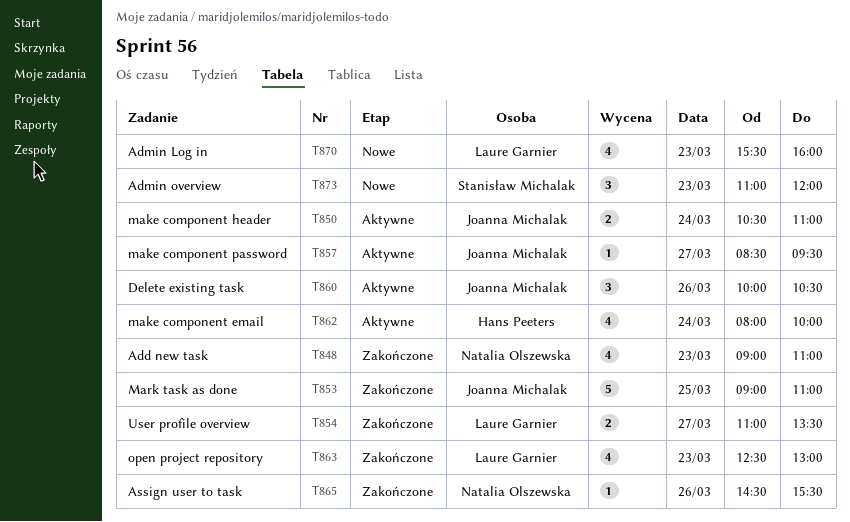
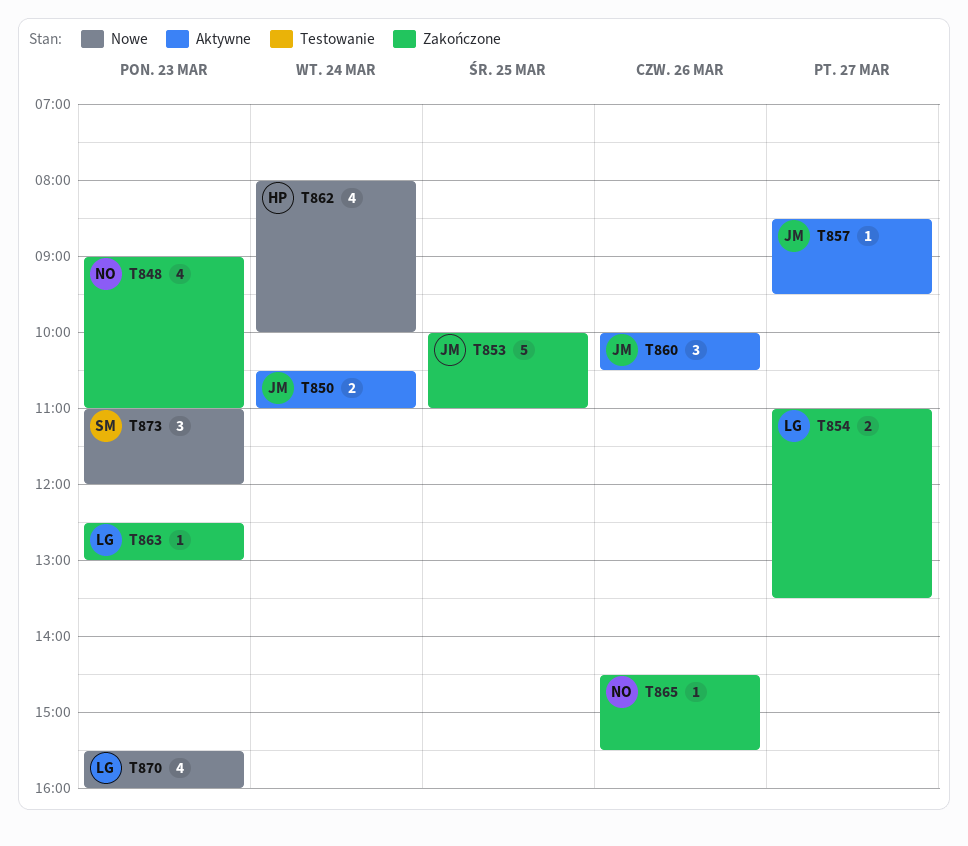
T853, begins: 09:00 -> 10:00
T862, status: Aktywne -> Nowe
T863, estimate: 4 -> 1

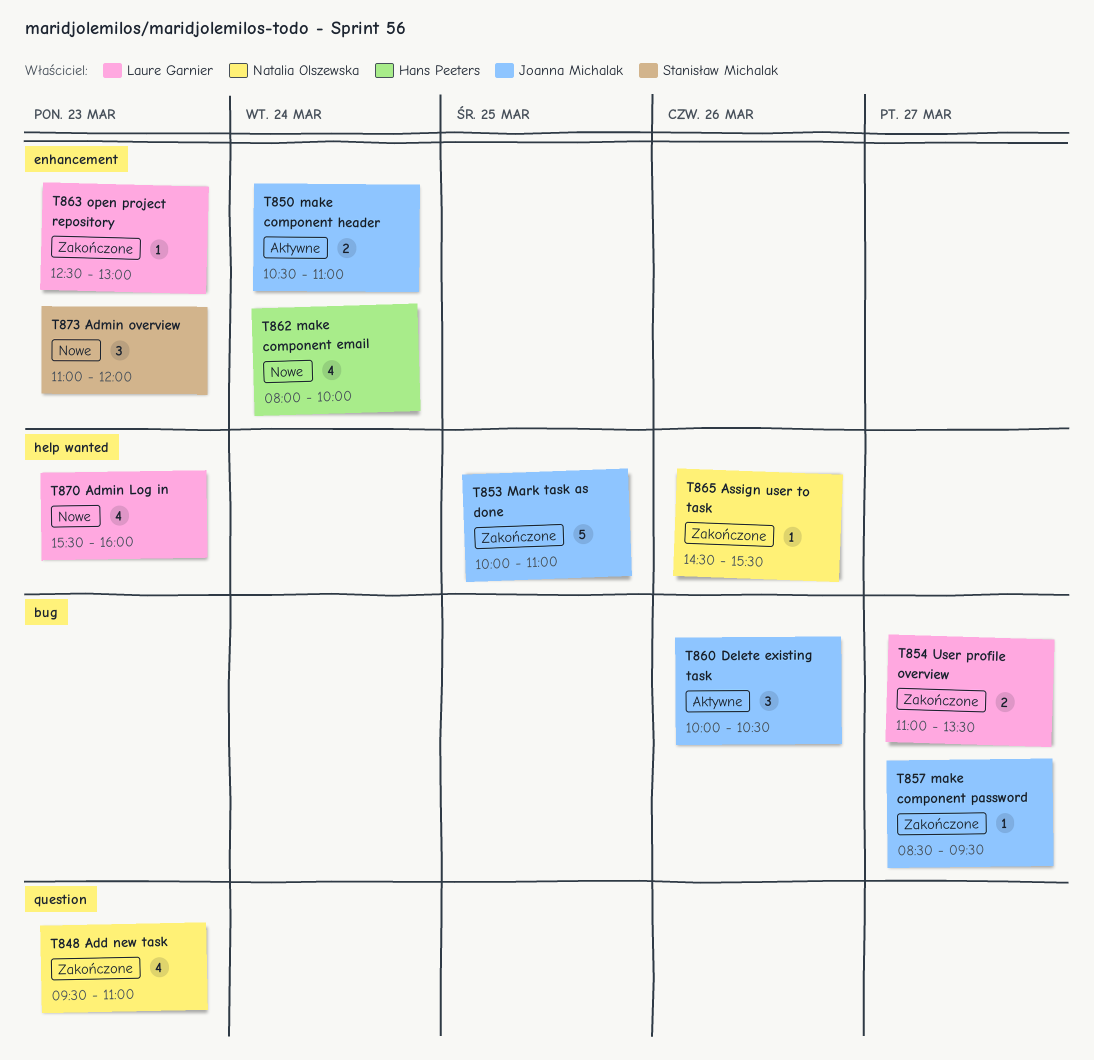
T848, begins: 09:00 -> 09:30
T857, status: Aktywne -> Zakończone

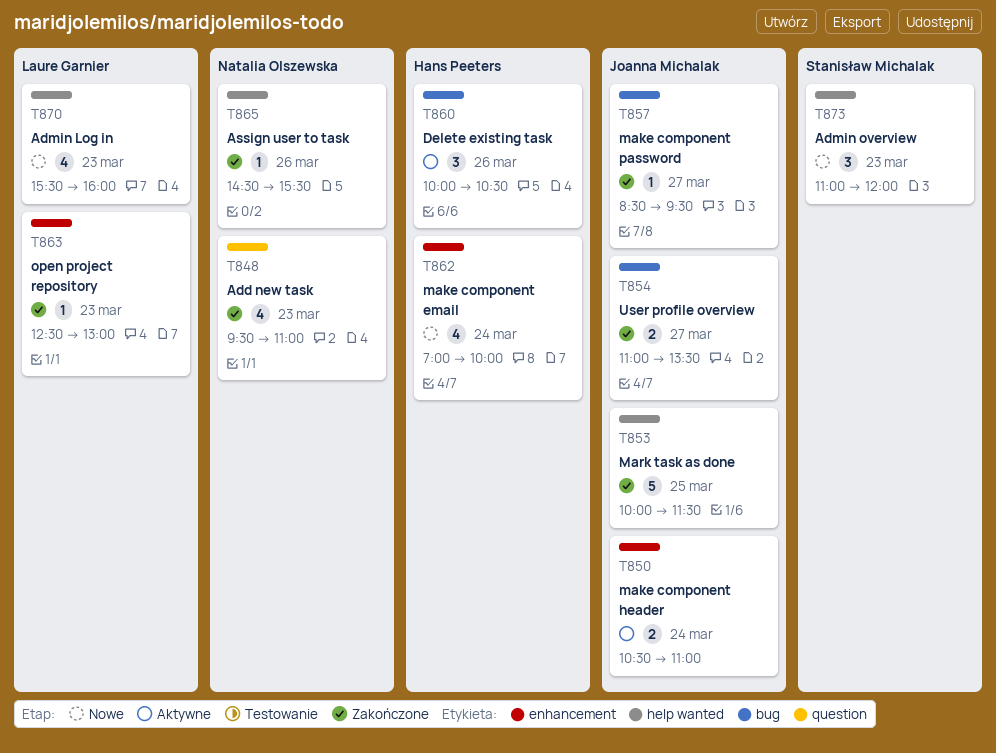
T853, ends: 11:00 -> 11:30
T854, owner: Laure Garnier -> Joanna Michalak
T860, owner: Joanna Michalak -> Hans Peeters
T862, begins: 08:00 -> 07:00
T873, label: enhancement -> help wanted

